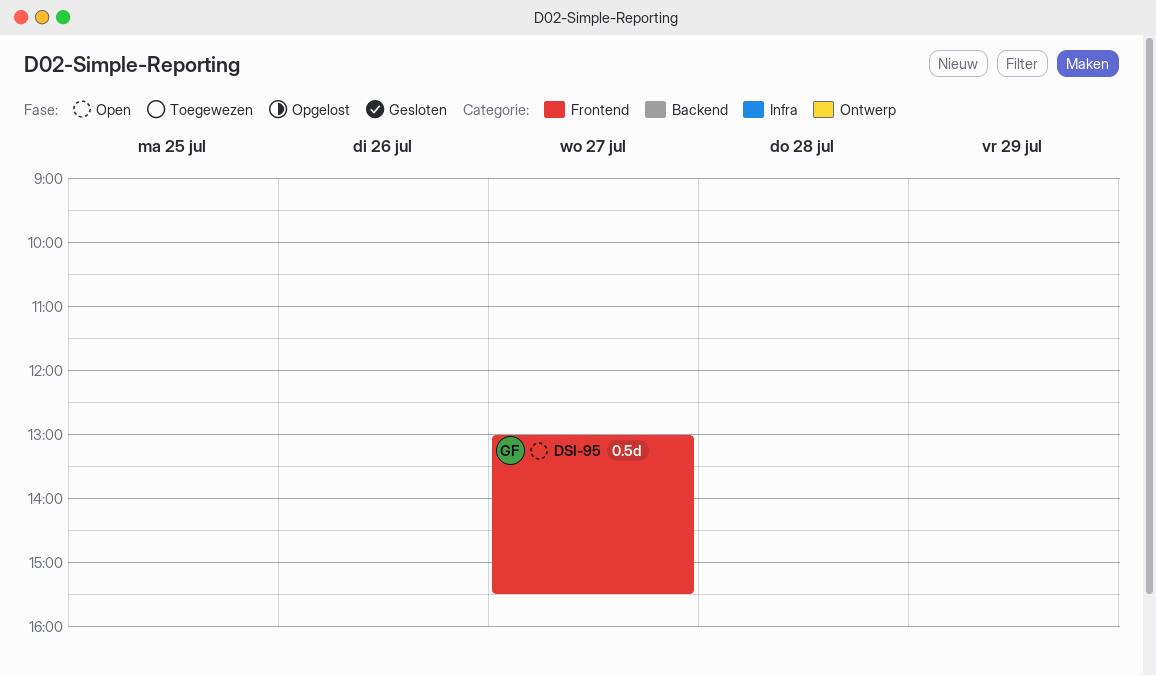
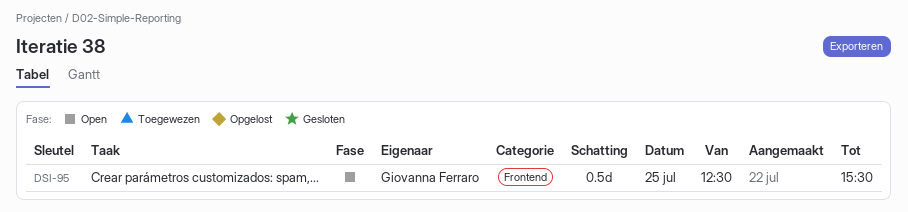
DSI-95, day: Jul 27 -> Jul 25
DSI-95, begins: 13:00 -> 12:30

